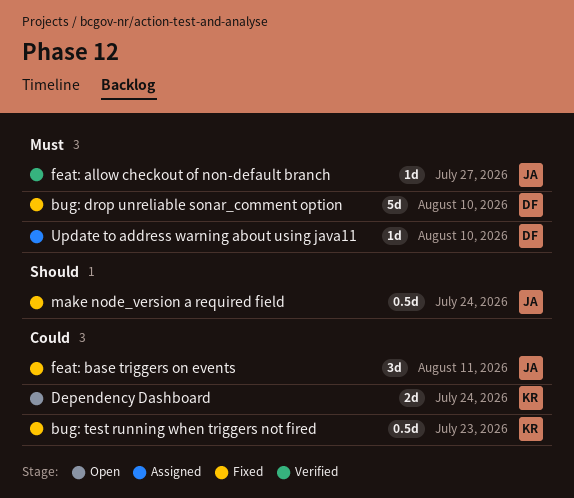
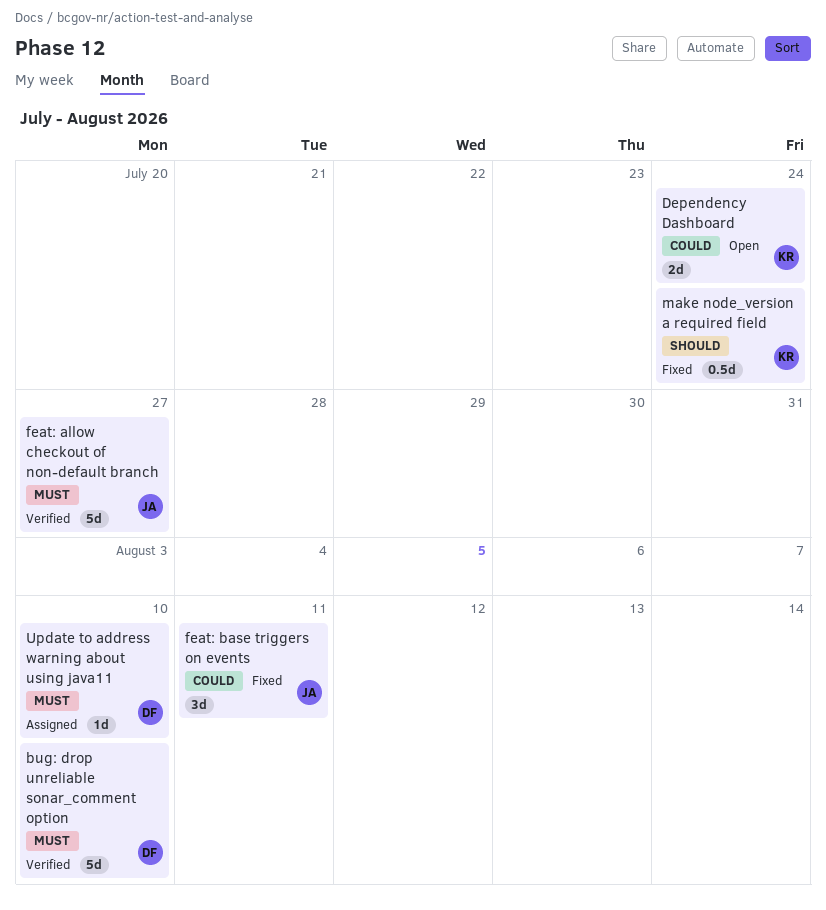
bug: drop unreliable sonar_comment option, status: Fixed -> Verified
bug: test running when triggers not fired: present -> none
feat: allow checkout of non-default branch, estimate: 1d -> 5d
make node_version a required field, owner: JA -> KR

